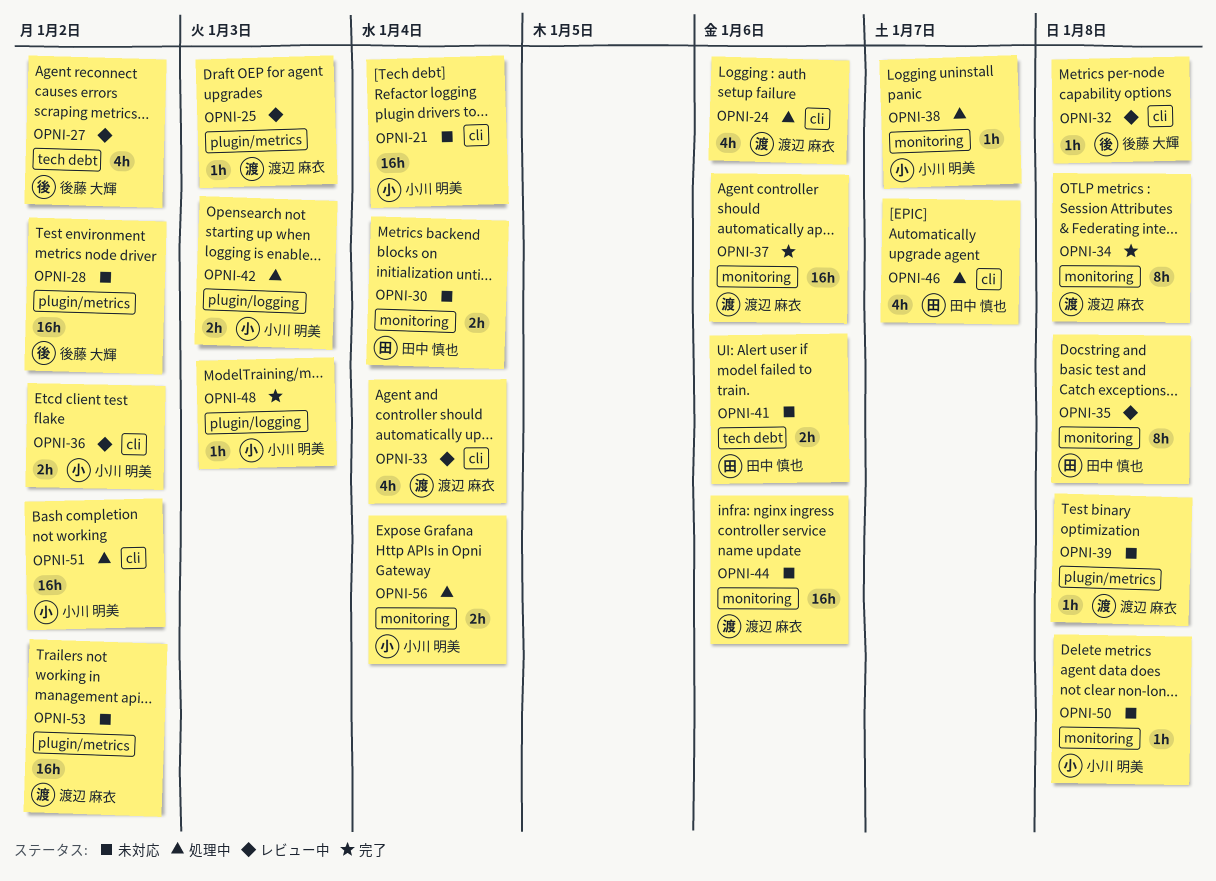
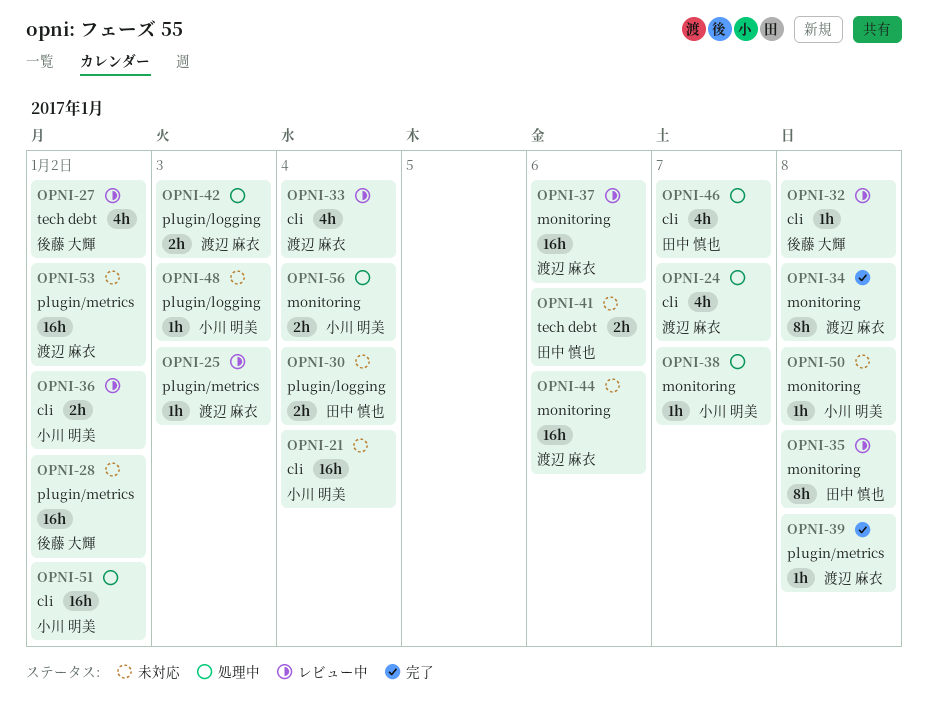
OPNI-24, due: Jan 6 -> Jan 7
OPNI-30, label: monitoring -> plugin/logging
OPNI-37, status: 完了 -> レビュー中
OPNI-39, status: 未対応 -> 完了
OPNI-42, owner: 小川 明美 -> 渡辺 麻衣
OPNI-48, status: 完了 -> 未対応

